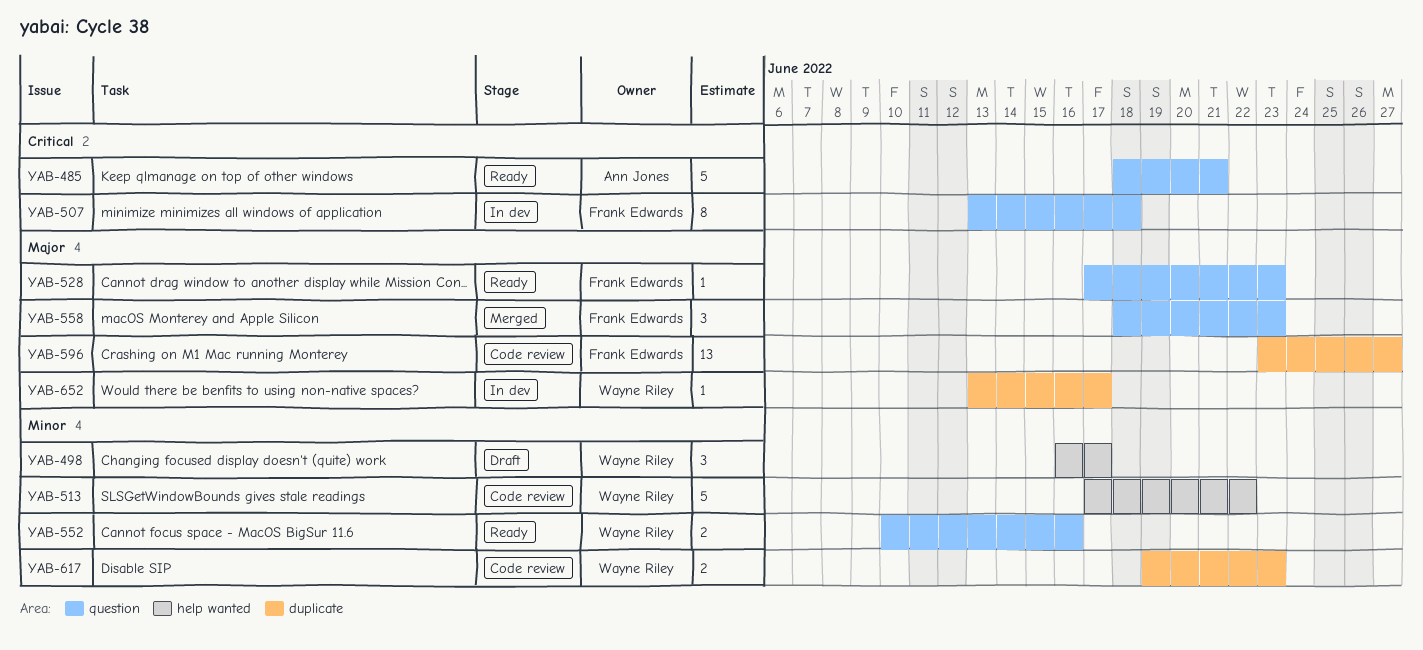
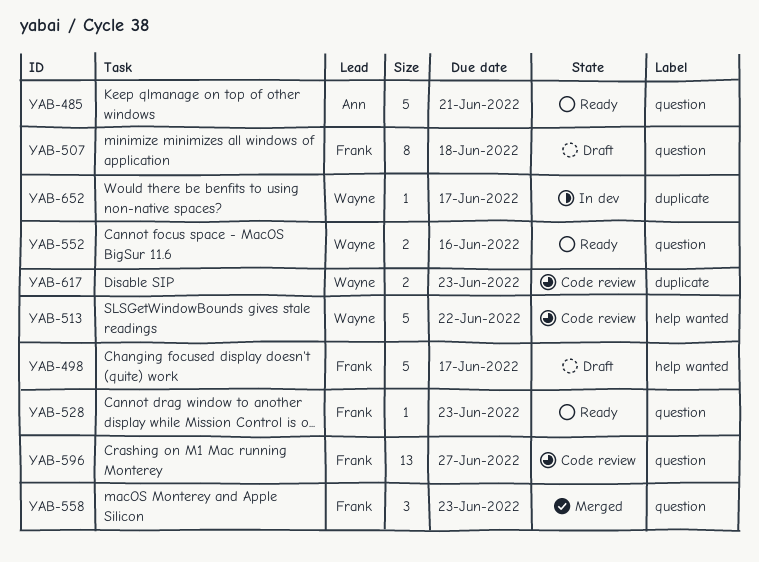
YAB-498, owner: Wayne Riley -> Frank Edwards
YAB-498, estimate: 3 -> 5
YAB-507, status: In dev -> Draft
YAB-596, label: duplicate -> question

